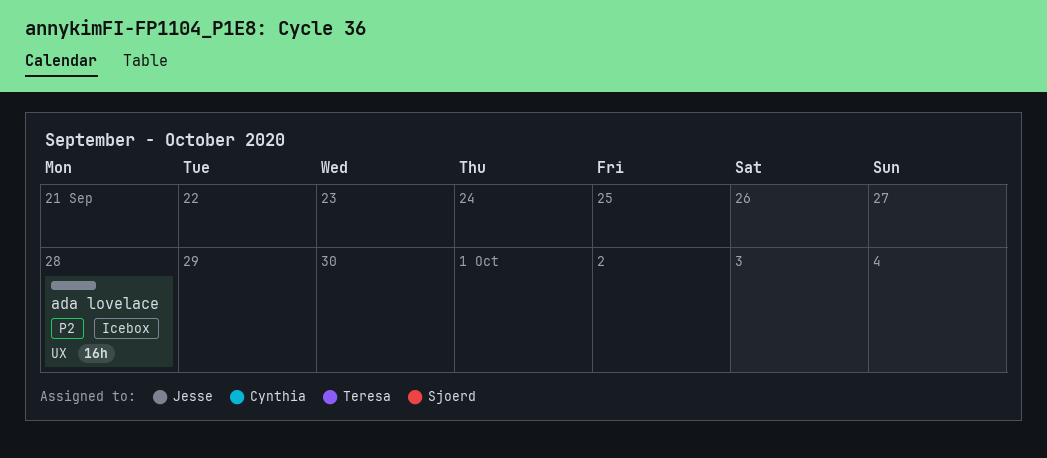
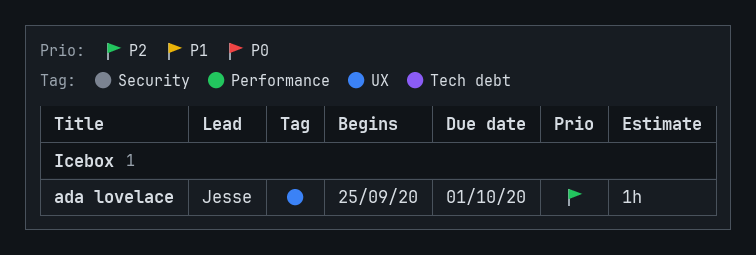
ada lovelace, estimate: 16h -> 1h
ada lovelace, due: Sep 28 -> Oct 1

